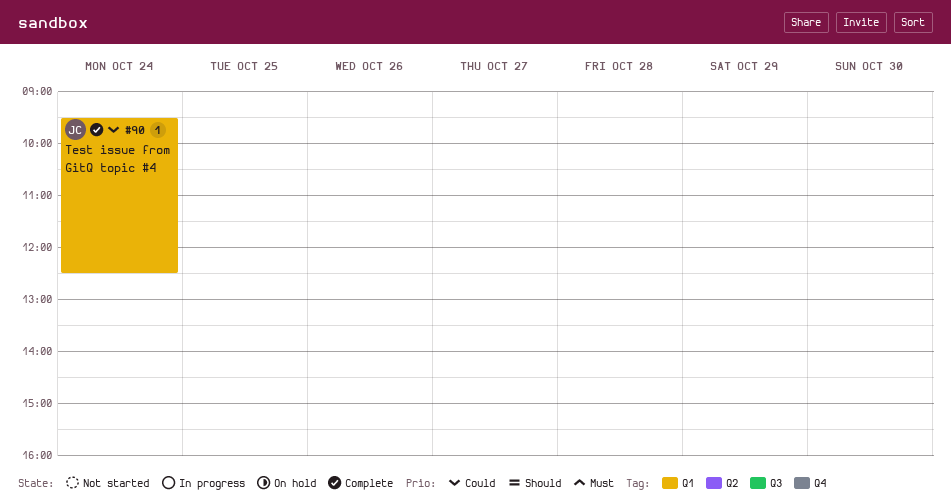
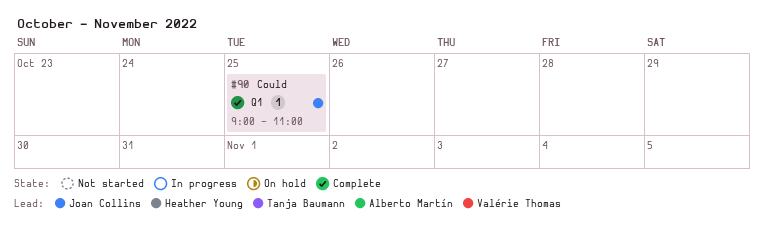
#90, day: Oct 24 -> Oct 25
#90, begins: 09:30 -> 09:00
#90, ends: 12:30 -> 11:00

